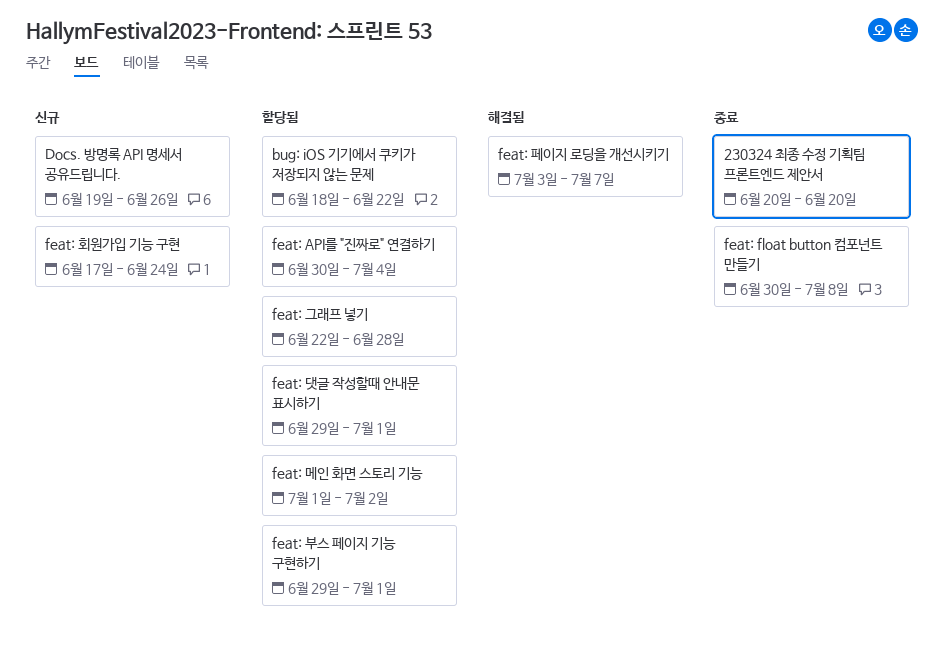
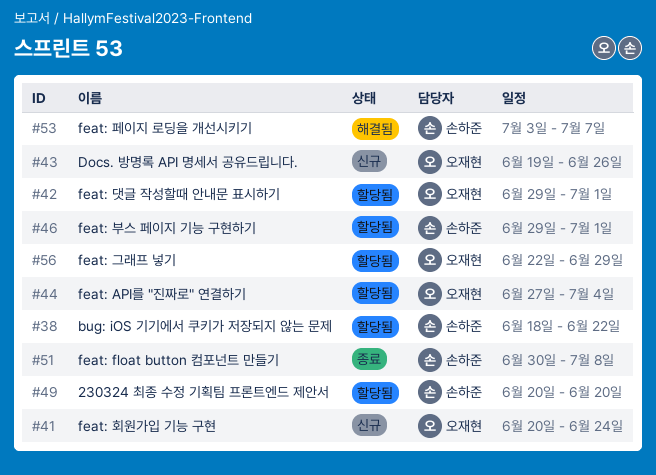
230324 최종 수정 기획팀 프론트엔드 제안서, status: 종료 -> 할당됨
feat: API를 "진짜로" 연결하기, start: Jun 30 -> Jun 27
feat: 그래프 넣기, due: Jun 28 -> Jun 29
feat: 메인 화면 스토리 기능: present -> none
feat: 회원가입 기능 구현, start: Jun 17 -> Jun 20

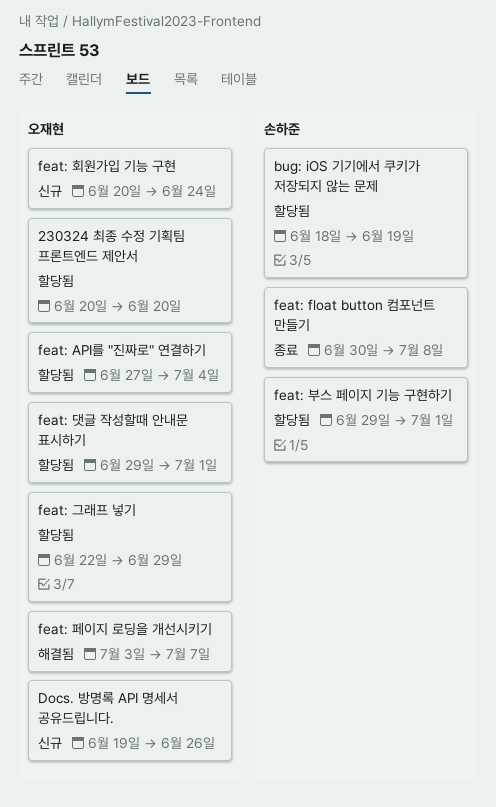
230324 최종 수정 기획팀 프론트엔드 제안서, owner: 손하준 -> 오재현
bug: iOS 기기에서 쿠키가 저장되지 않는 문제, due: Jun 22 -> Jun 19
feat: 페이지 로딩을 개선시키기, owner: 손하준 -> 오재현

